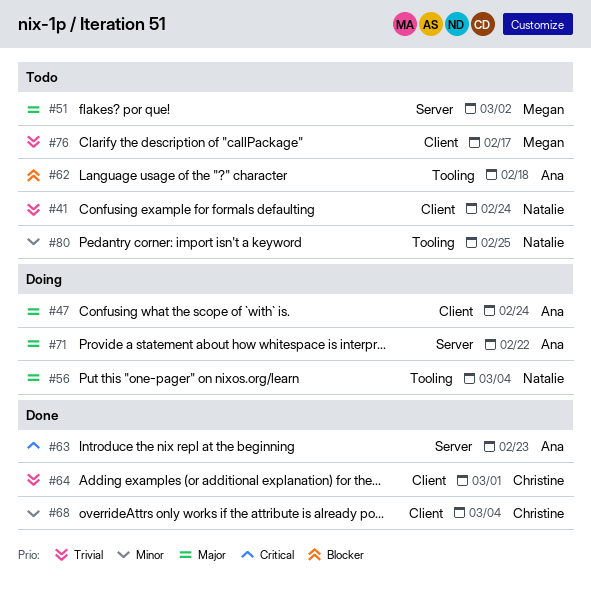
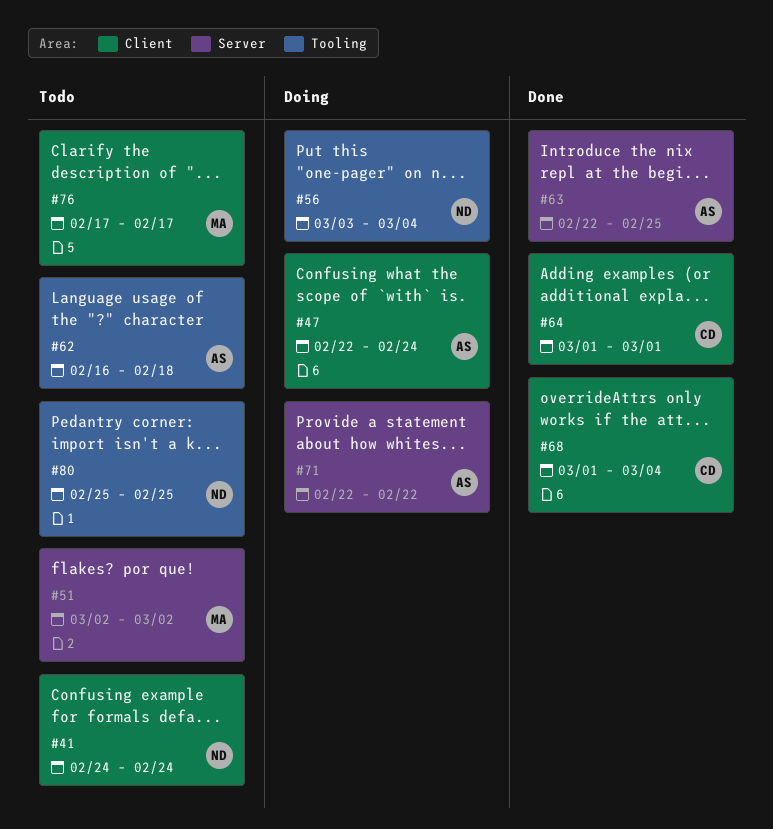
#63, due: Feb 23 -> Feb 25

